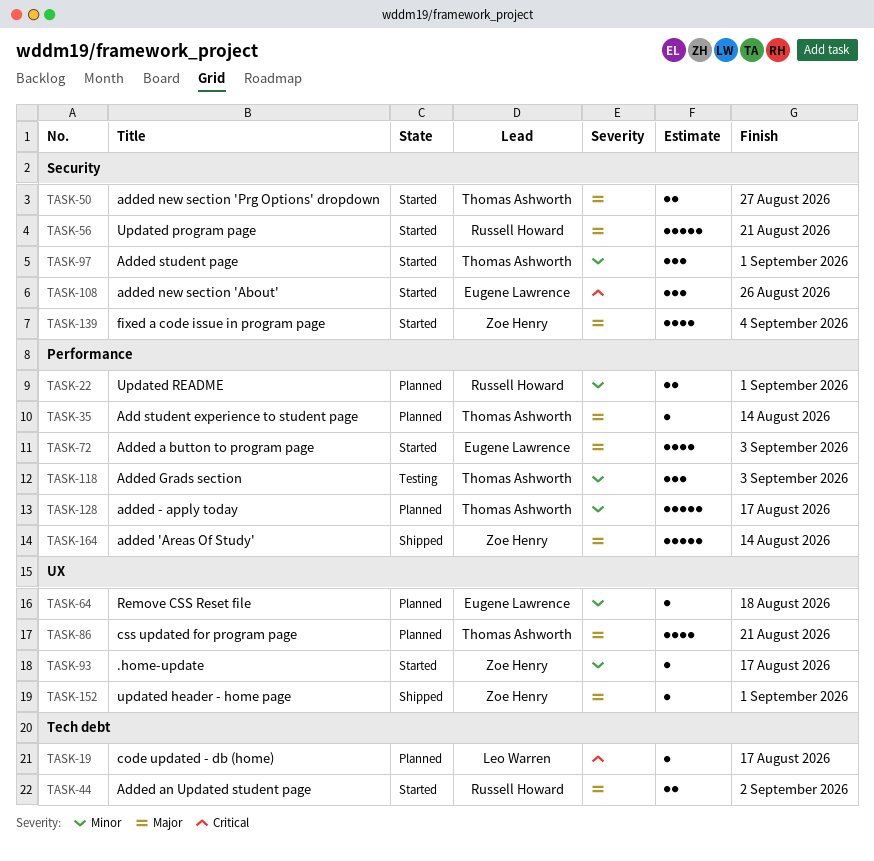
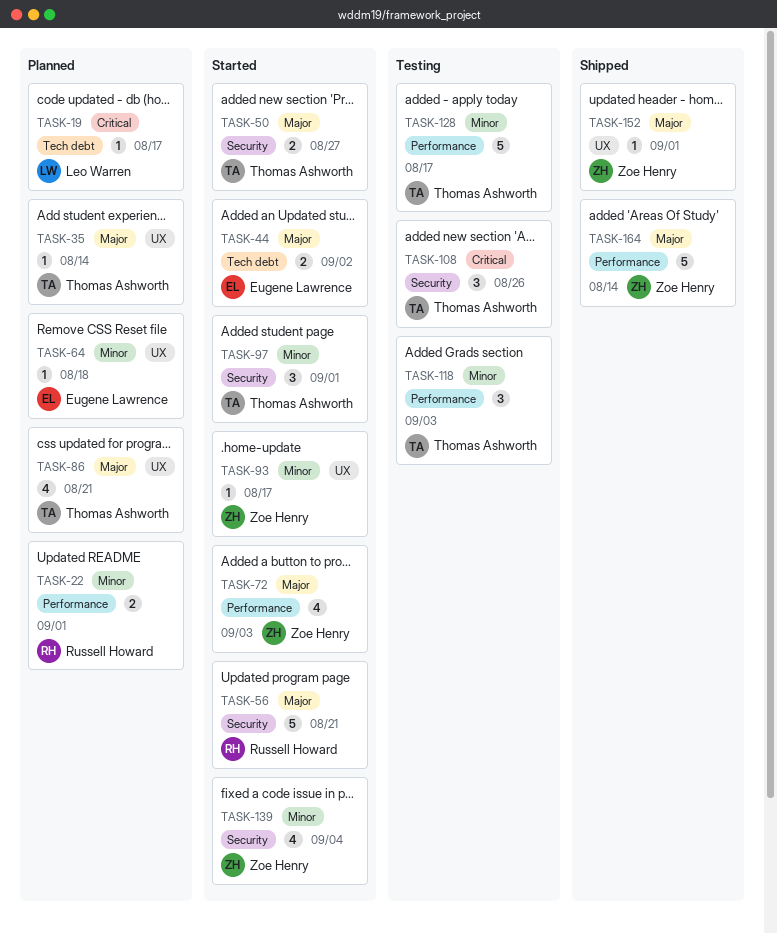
TASK-35, label: Performance -> UX
TASK-44, owner: Russell Howard -> Eugene Lawrence
TASK-72, owner: Eugene Lawrence -> Zoe Henry
TASK-108, status: Started -> Testing
TASK-108, owner: Eugene Lawrence -> Thomas Ashworth
TASK-128, status: Planned -> Testing
TASK-139, priority: Major -> Minor

